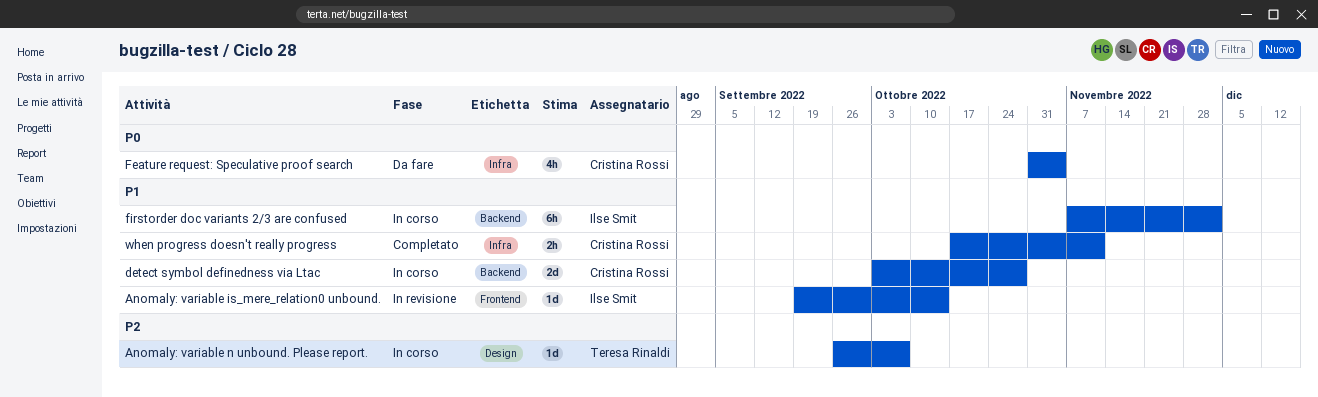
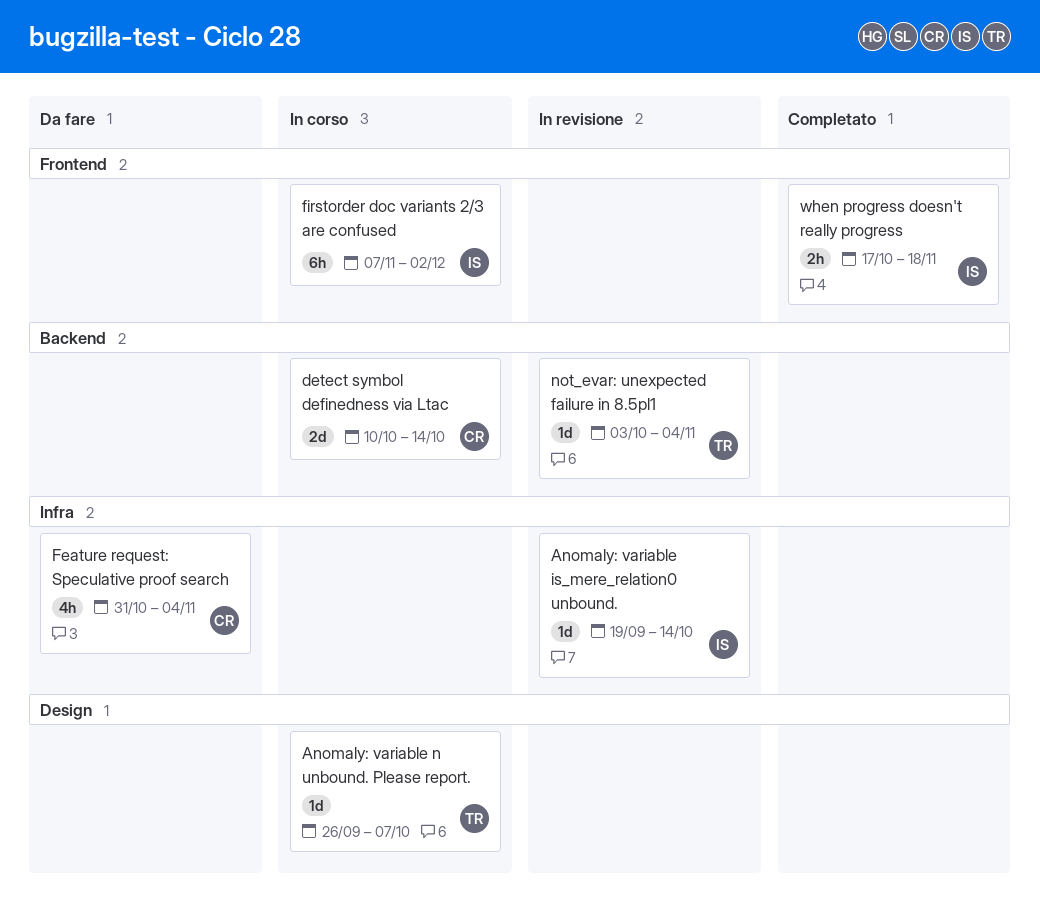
Anomaly: variable is_mere_relation0 unbound., label: Frontend -> Infra
detect symbol definedness via Ltac, start: Oct 3 -> Oct 10
detect symbol definedness via Ltac, due: Oct 28 -> Oct 14
firstorder doc variants 2/3 are confused, label: Backend -> Frontend
not_evar: unexpected failure in 8.5pl1: none -> present
when progress doesn't really progress, owner: Cristina Rossi -> Ilse Smit
when progress doesn't really progress, label: Infra -> Frontend
when progress doesn't really progress, due: Nov 11 -> Nov 18

